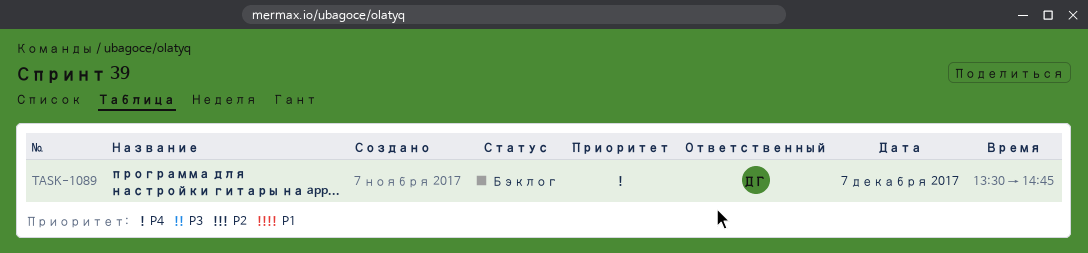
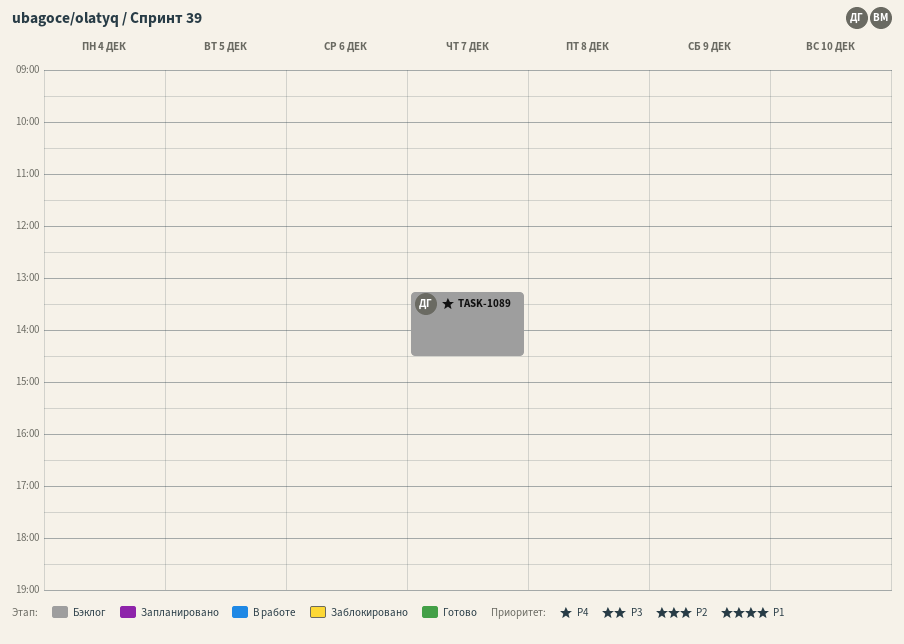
TASK-1089, begins: 13:30 -> 13:15
TASK-1089, ends: 14:45 -> 14:30

